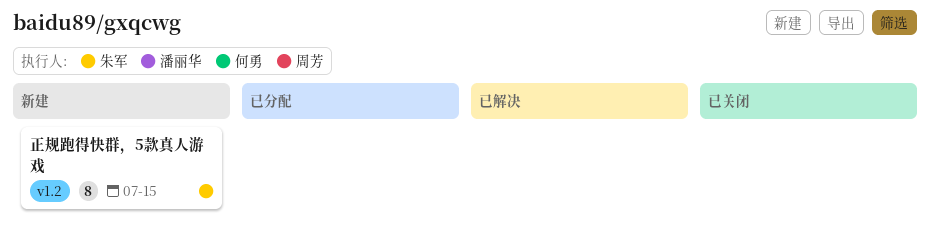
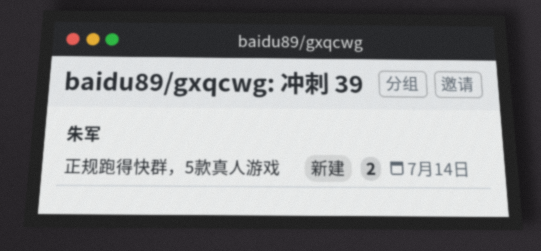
正规跑得快群，5款真人游戏, estimate: 8 -> 2
正规跑得快群，5款真人游戏, due: Jul 15 -> Jul 14

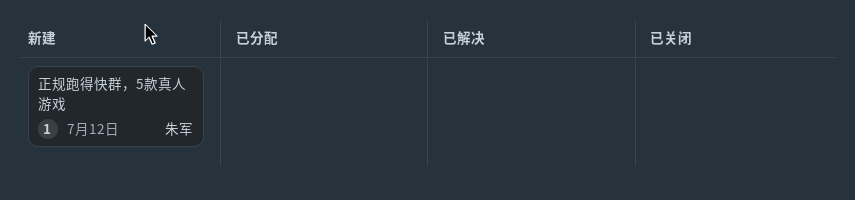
正规跑得快群，5款真人游戏, estimate: 2 -> 1
正规跑得快群，5款真人游戏, due: Jul 14 -> Jul 12

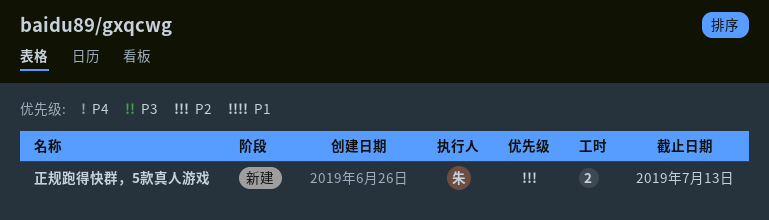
正规跑得快群，5款真人游戏, estimate: 1 -> 2
正规跑得快群，5款真人游戏, due: Jul 12 -> Jul 13

